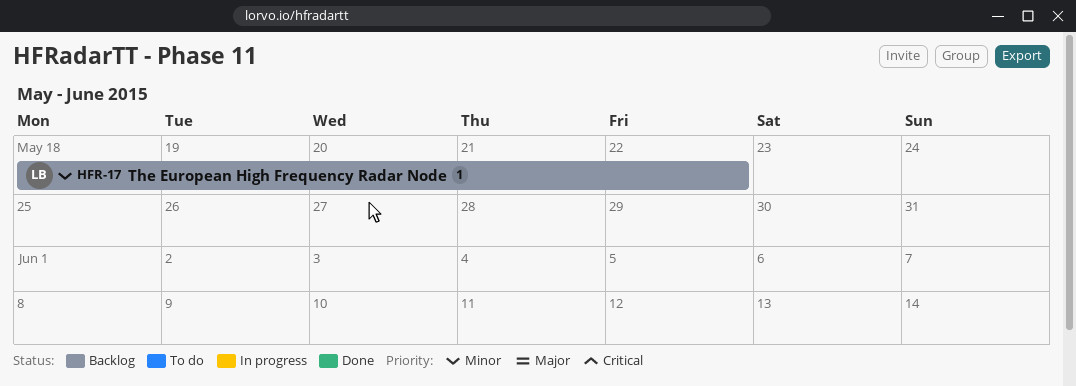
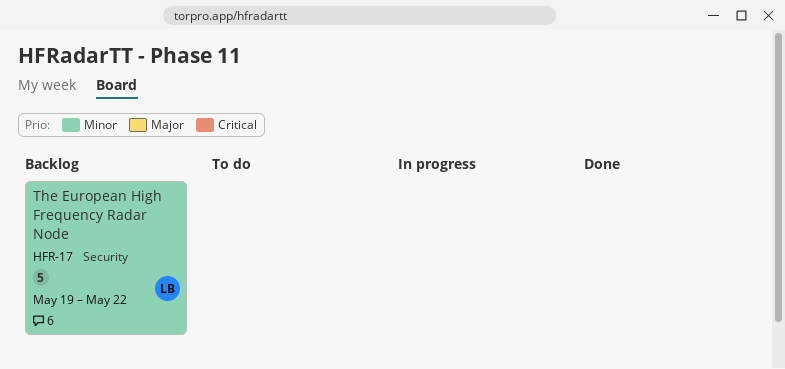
HFR-17, estimate: 1 -> 5
HFR-17, start: May 18 -> May 19

